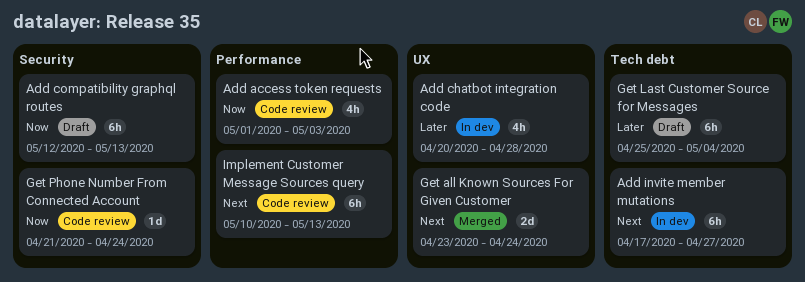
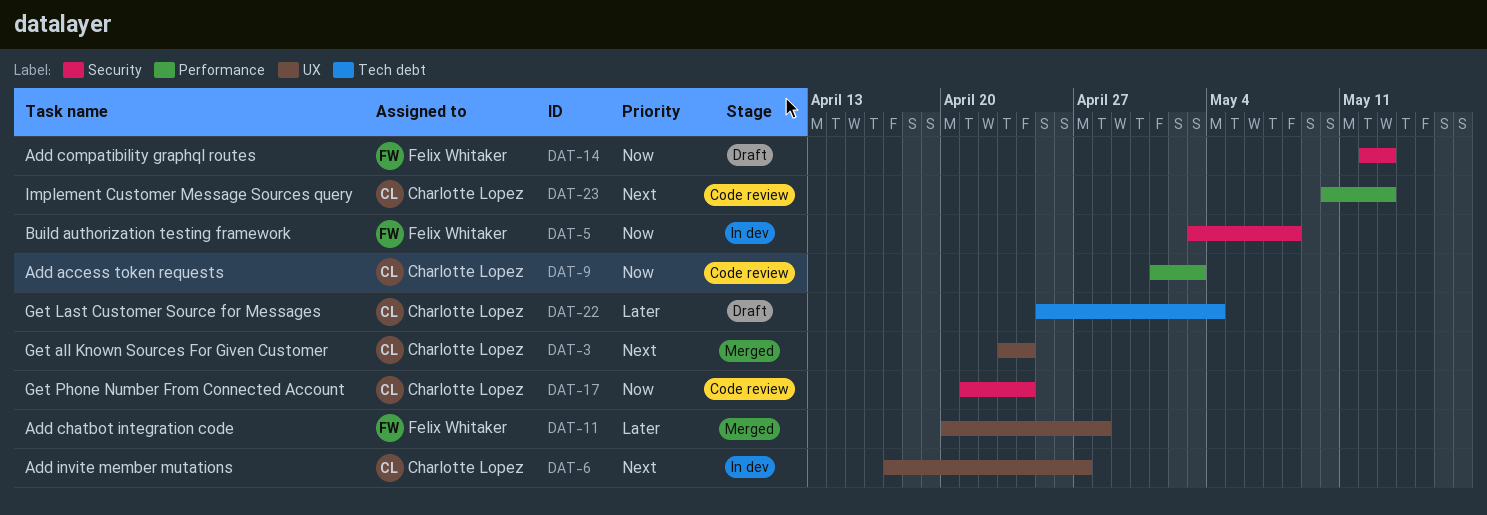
Add chatbot integration code, status: In dev -> Merged
Add invite member mutations, label: Tech debt -> UX
Build authorization testing framework: none -> present

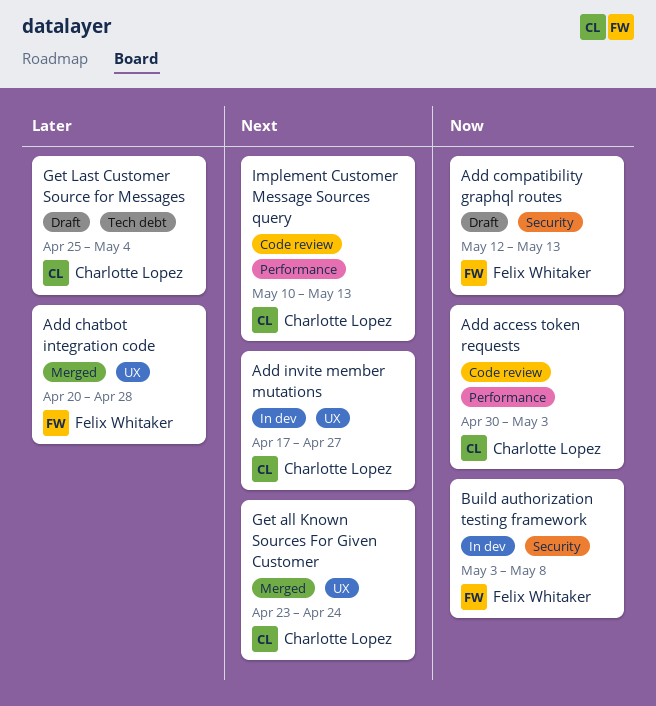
Add access token requests, start: May 1 -> Apr 30
Get Phone Number From Connected Account: present -> none

